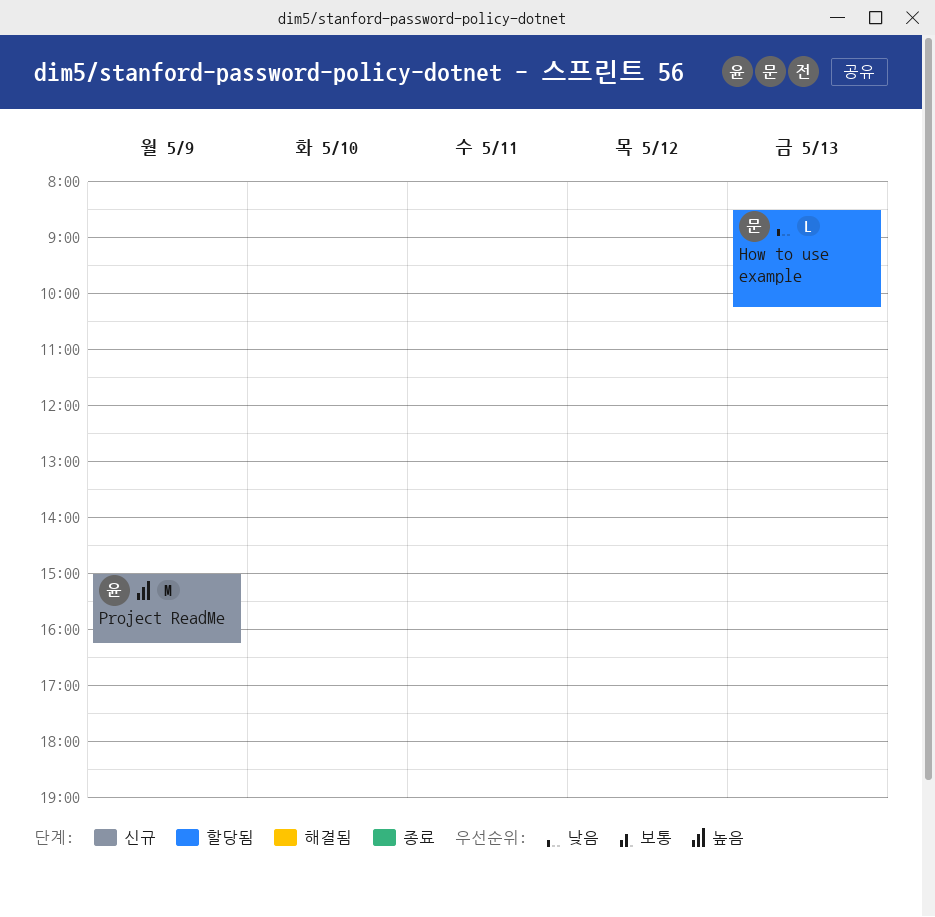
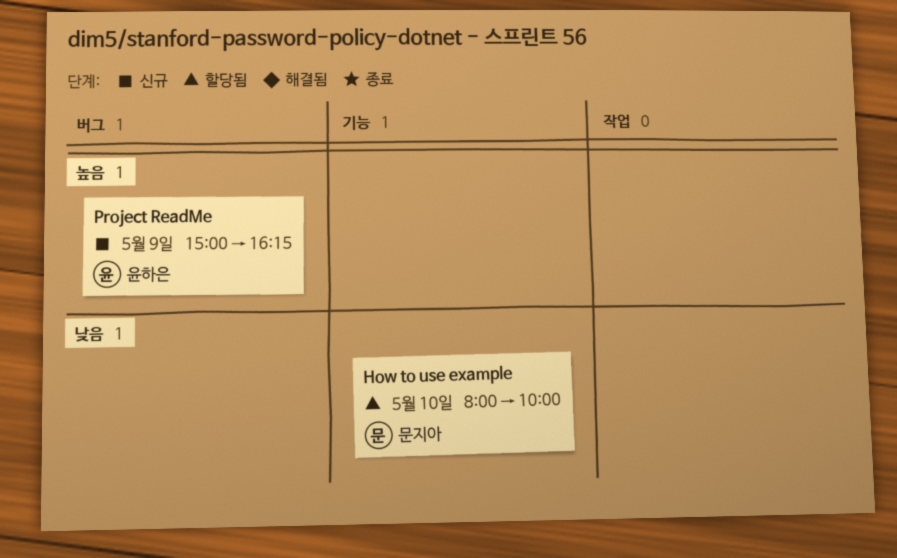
How to use example, day: May 13 -> May 10
How to use example, begins: 08:30 -> 08:00
How to use example, ends: 10:15 -> 10:00

